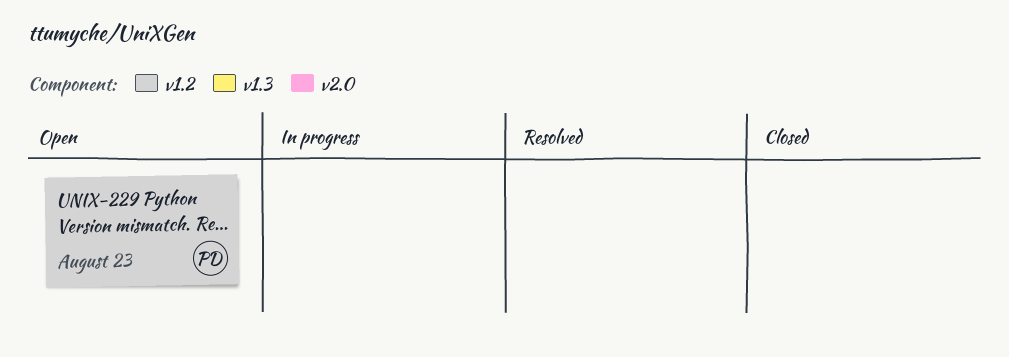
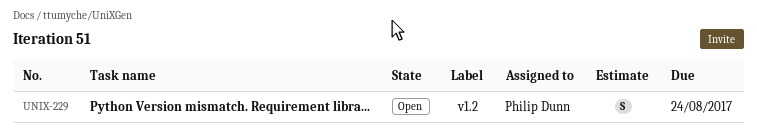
UNIX-229, due: Aug 23 -> Aug 24

